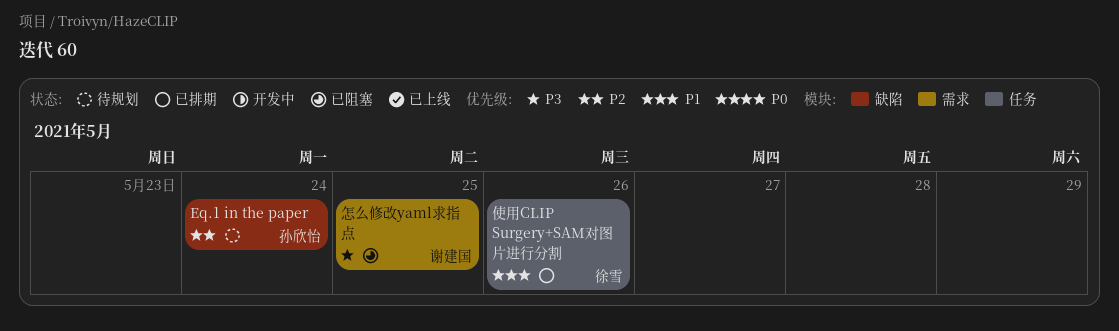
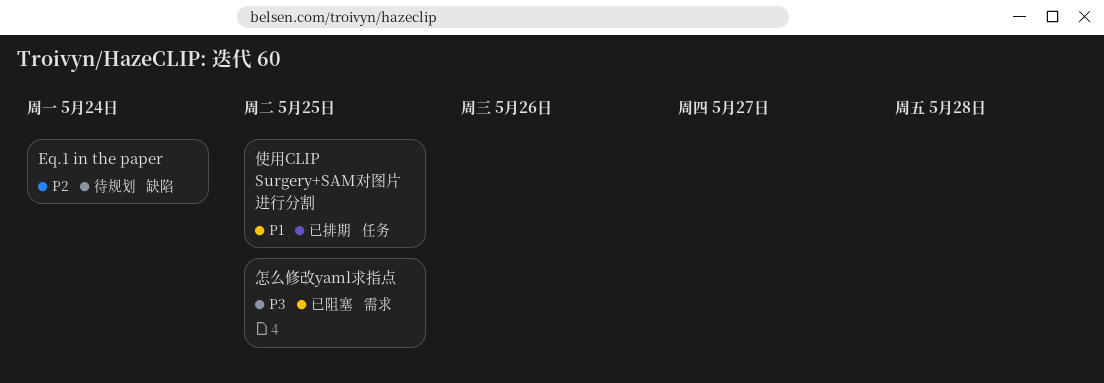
使用CLIP Surgery+SAM对图片进行分割, due: May 26 -> May 25

